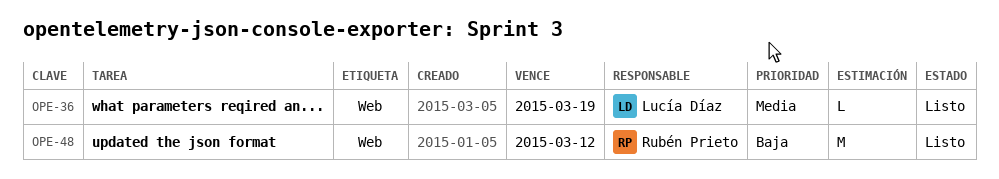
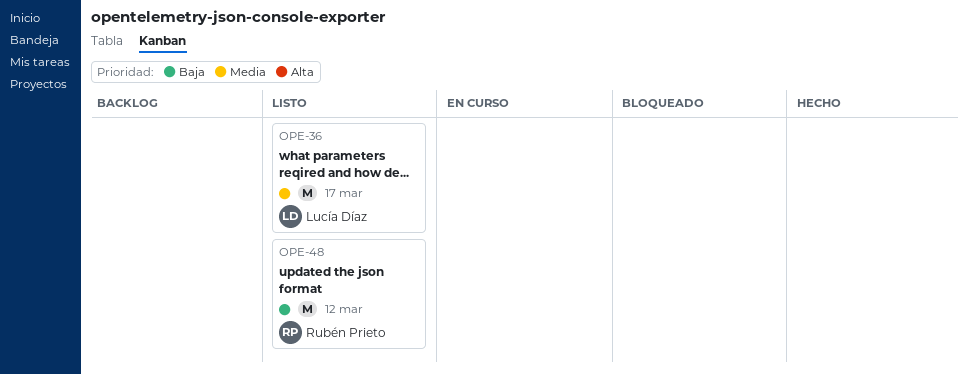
OPE-36, estimate: L -> M
OPE-36, due: Mar 19 -> Mar 17

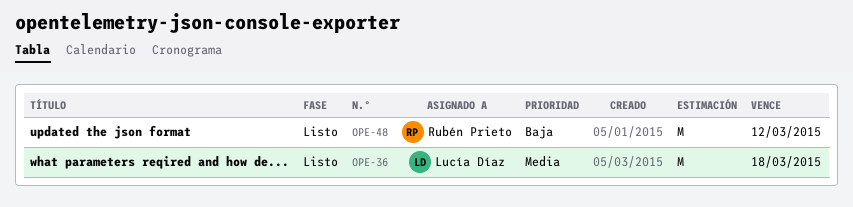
OPE-36, due: Mar 17 -> Mar 18

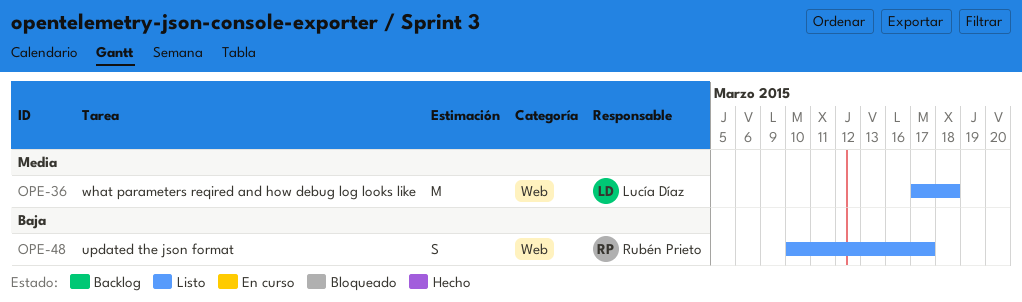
OPE-48, estimate: M -> S
OPE-48, due: Mar 12 -> Mar 17

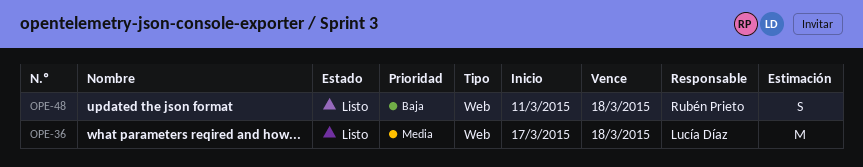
OPE-48, start: Mar 10 -> Mar 11
OPE-48, due: Mar 17 -> Mar 18

